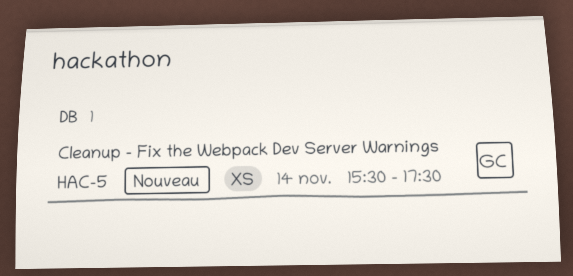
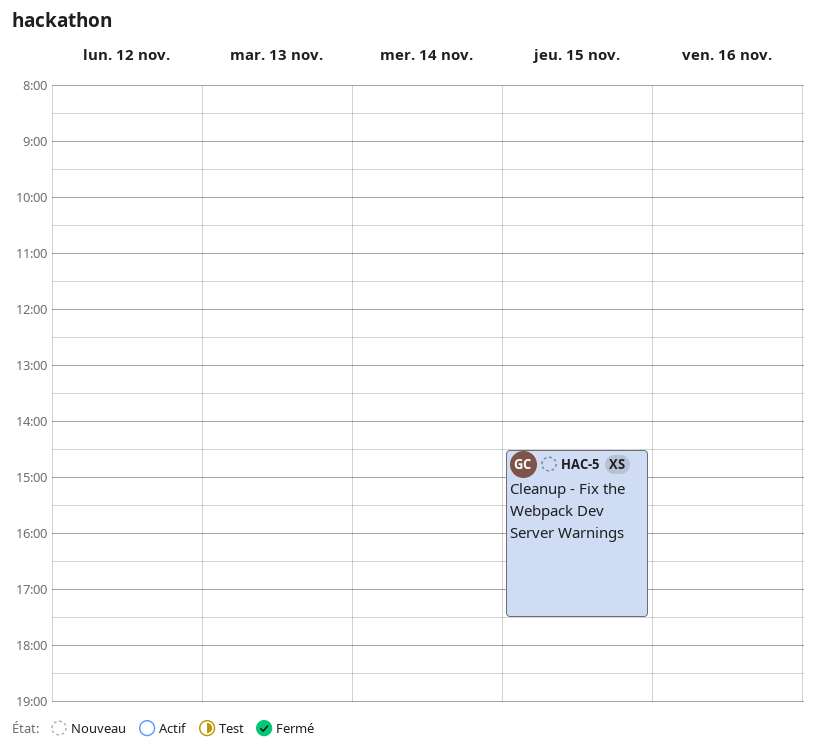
HAC-5, day: Nov 14 -> Nov 15
HAC-5, begins: 15:30 -> 14:30

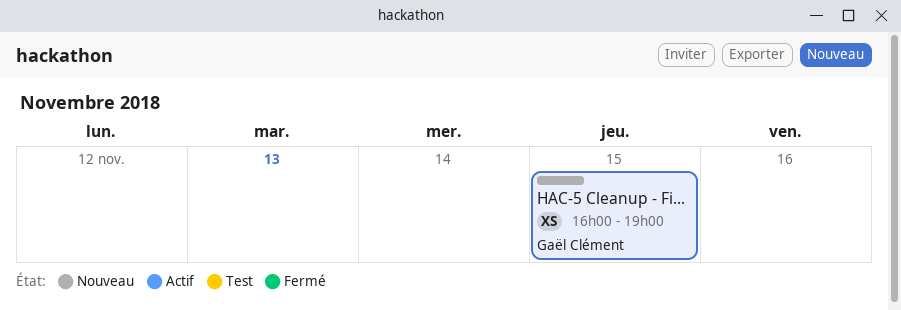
HAC-5, begins: 14:30 -> 16:00
HAC-5, ends: 17:30 -> 19:00

